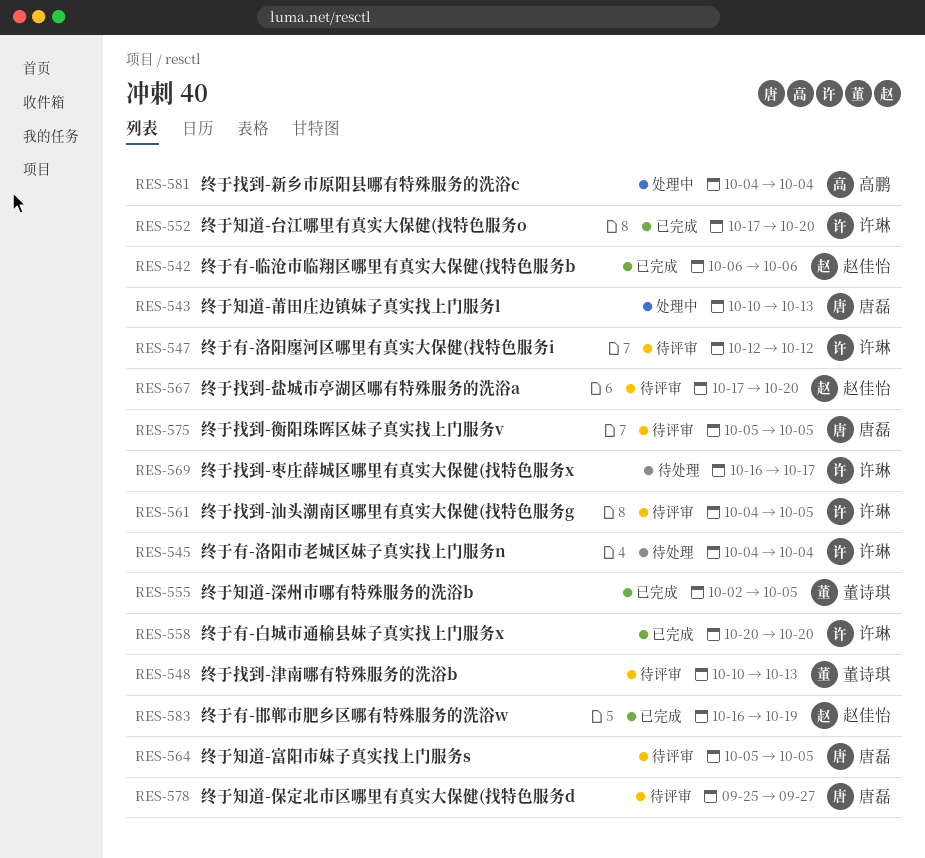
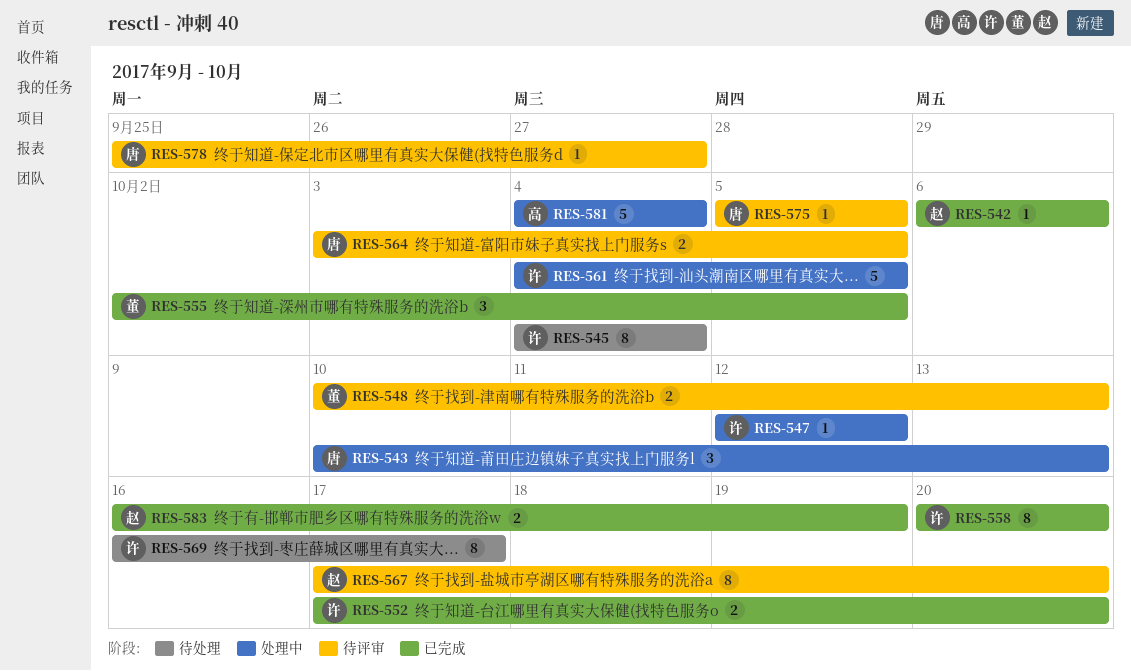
RES-547, status: 待评审 -> 处理中
RES-561, status: 待评审 -> 处理中
RES-564, start: Oct 5 -> Oct 3

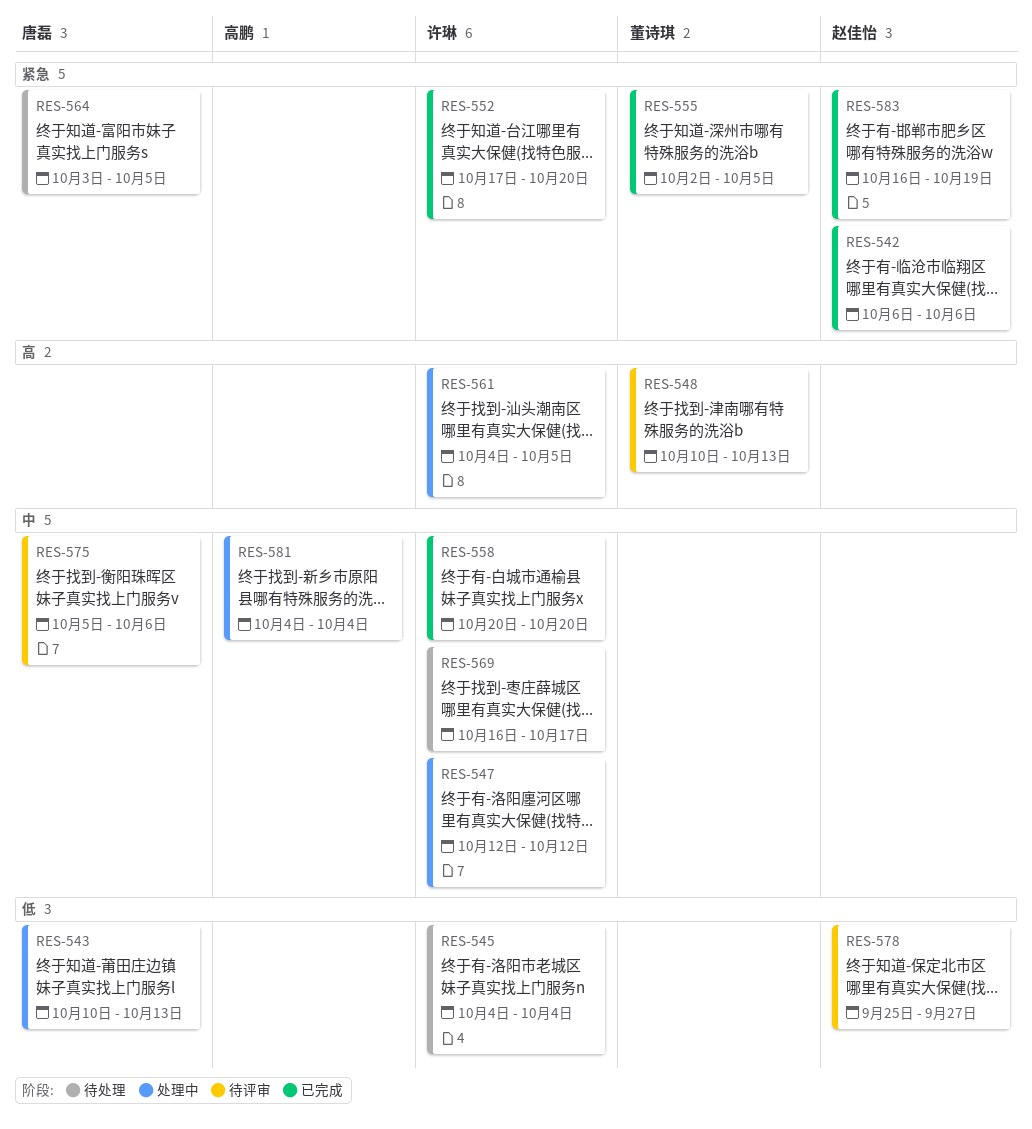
RES-564, status: 待评审 -> 待处理
RES-567: present -> none
RES-575, due: Oct 5 -> Oct 6
RES-578, owner: 唐磊 -> 赵佳怡

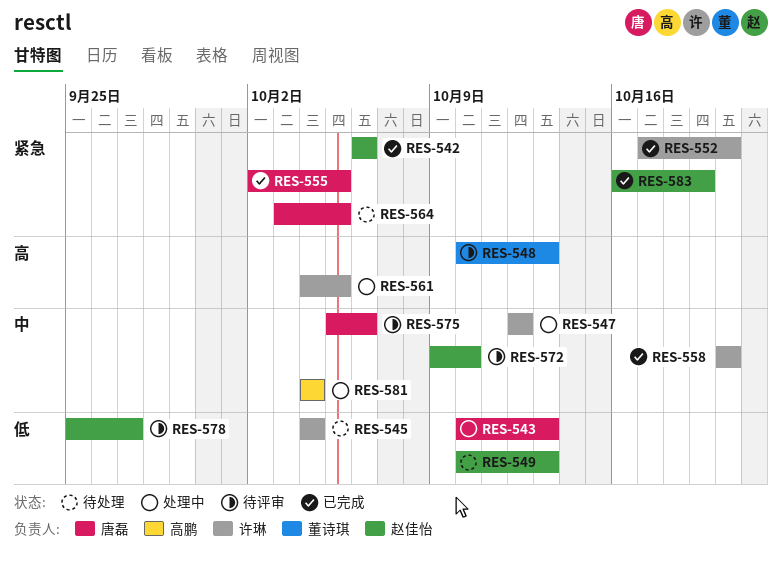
RES-549: none -> present
RES-555, owner: 董诗琪 -> 唐磊
RES-569: present -> none
RES-572: none -> present

